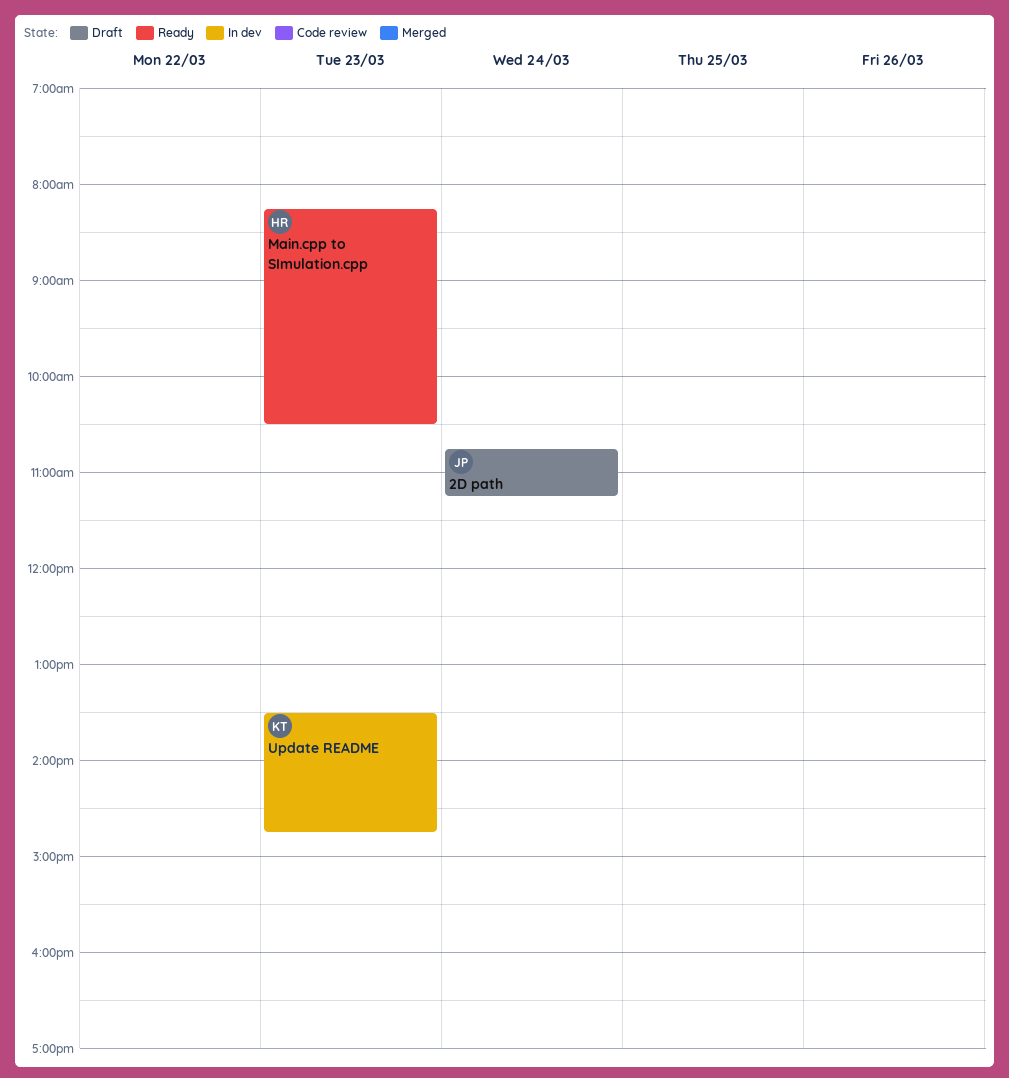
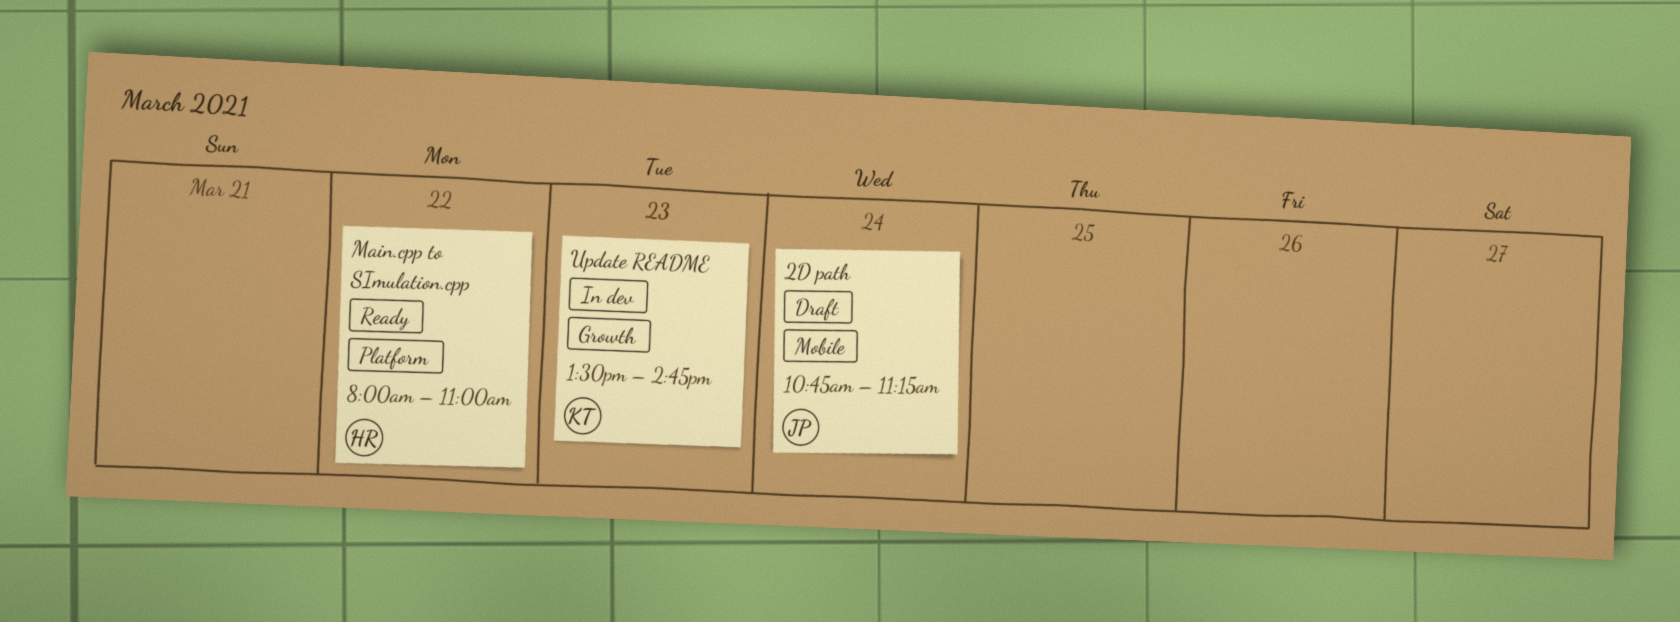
Main.cpp to SImulation.cpp, day: Mar 23 -> Mar 22
Main.cpp to SImulation.cpp, begins: 08:15 -> 08:00
Main.cpp to SImulation.cpp, ends: 10:30 -> 11:00

